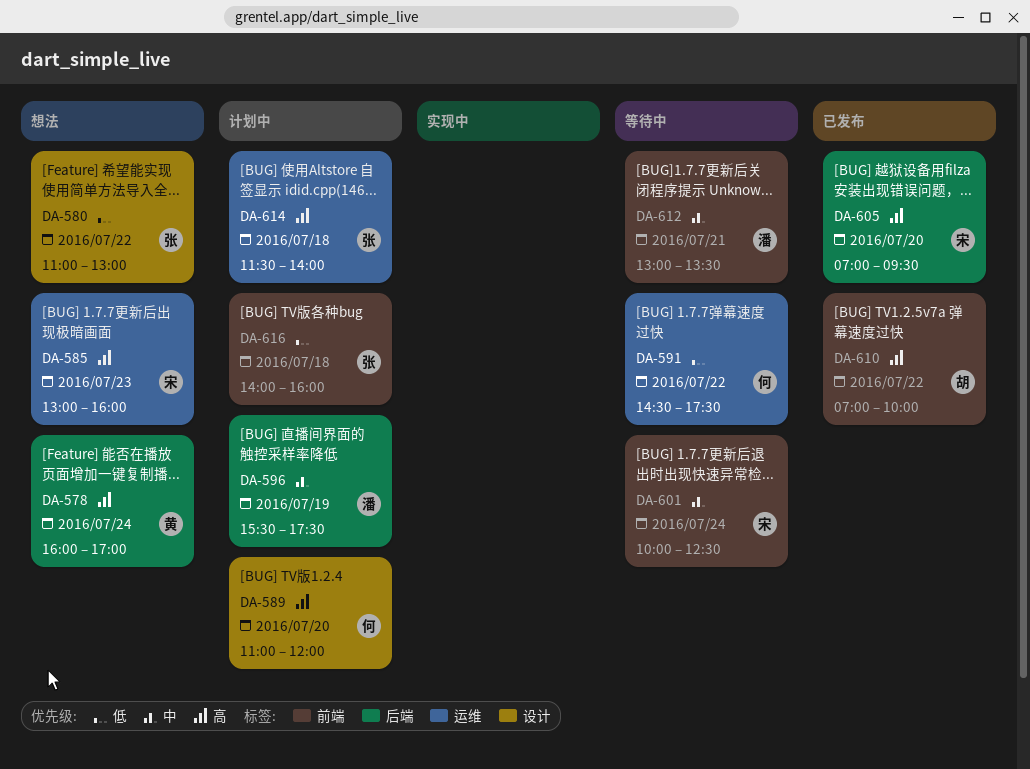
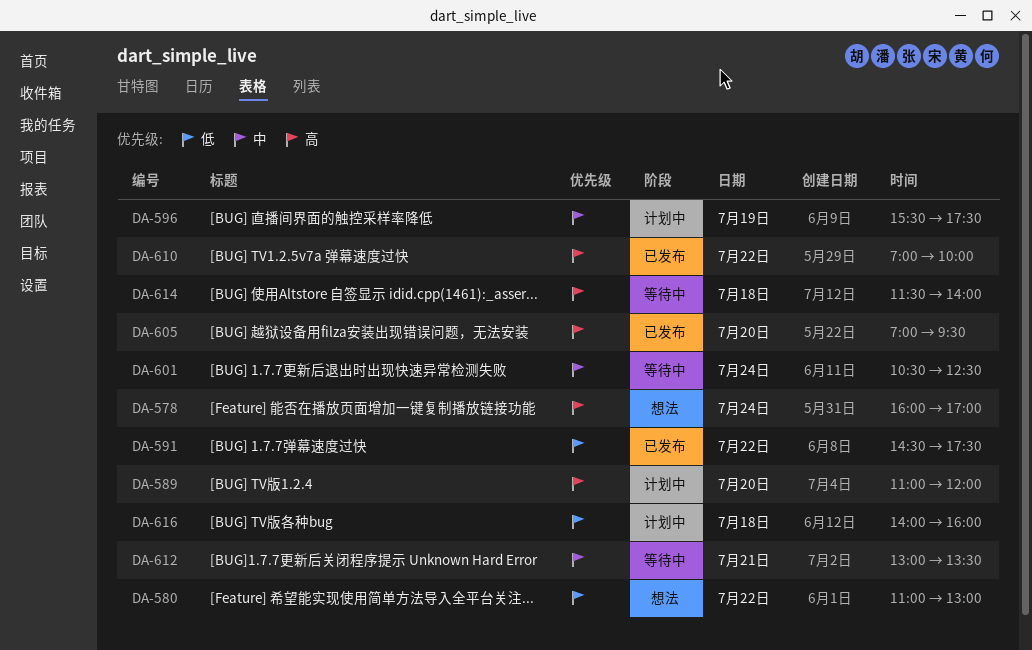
DA-585: present -> none
DA-591, status: 等待中 -> 已发布
DA-601, begins: 10:00 -> 10:30
DA-614, status: 计划中 -> 等待中

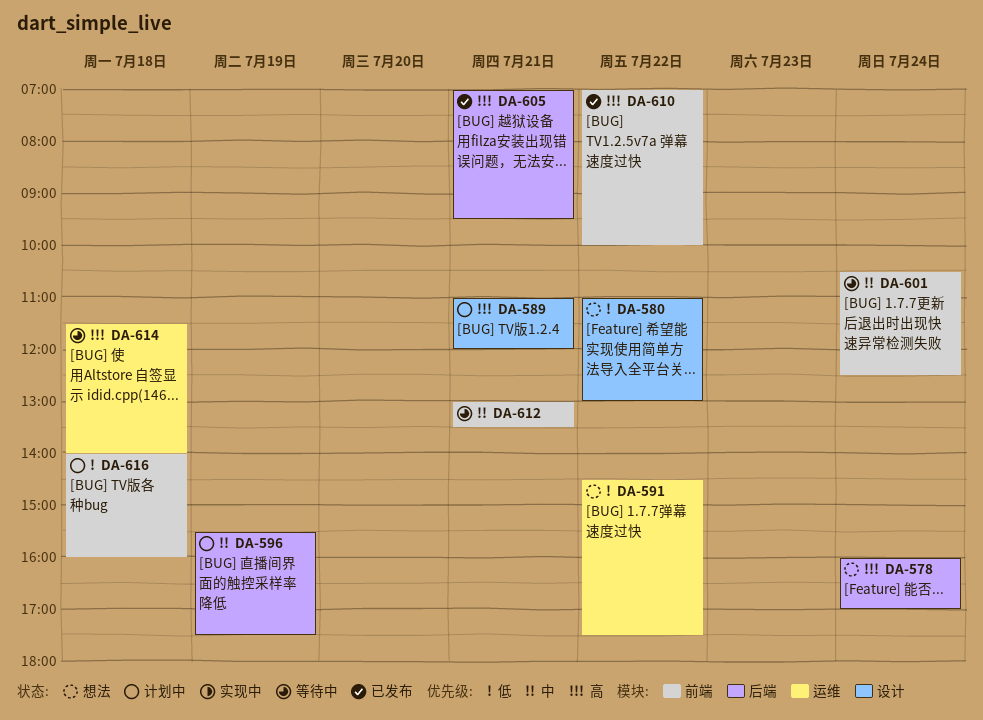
DA-589, day: Jul 20 -> Jul 21
DA-591, status: 已发布 -> 想法
DA-605, day: Jul 20 -> Jul 21

